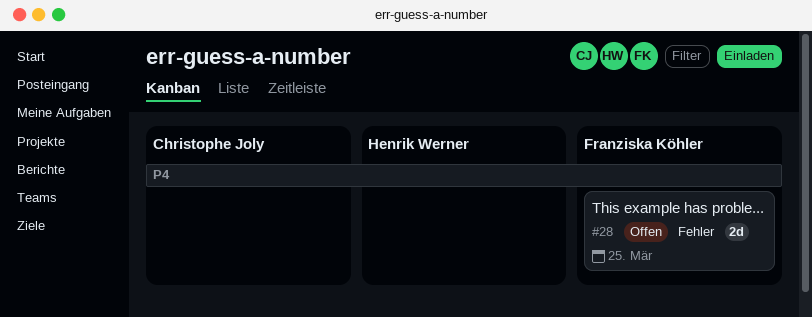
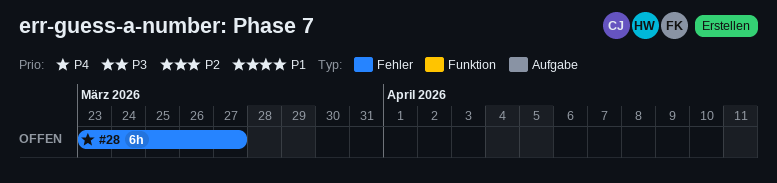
#28, estimate: 2d -> 6h
#28, due: Mar 25 -> Mar 27

